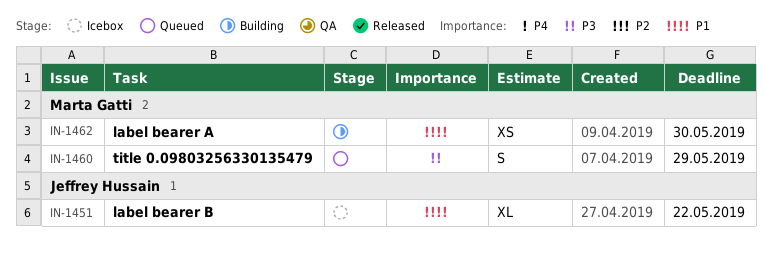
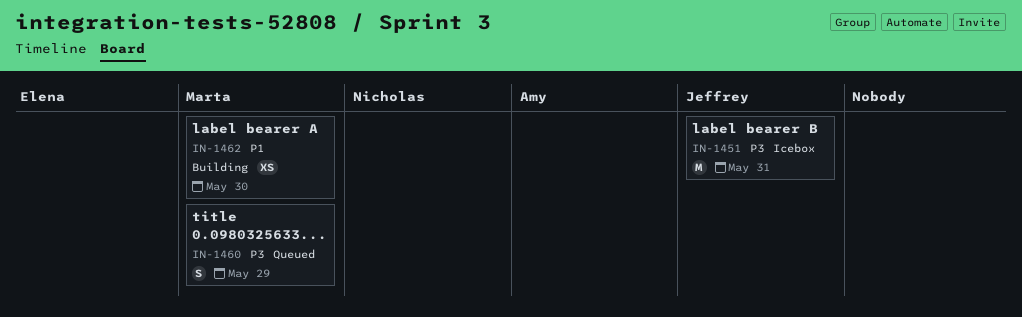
IN-1451, priority: P1 -> P3
IN-1451, estimate: XL -> M
IN-1451, due: May 22 -> May 31

